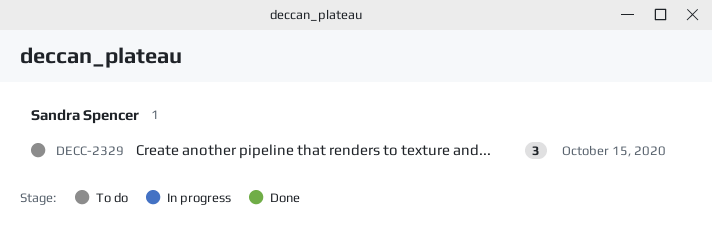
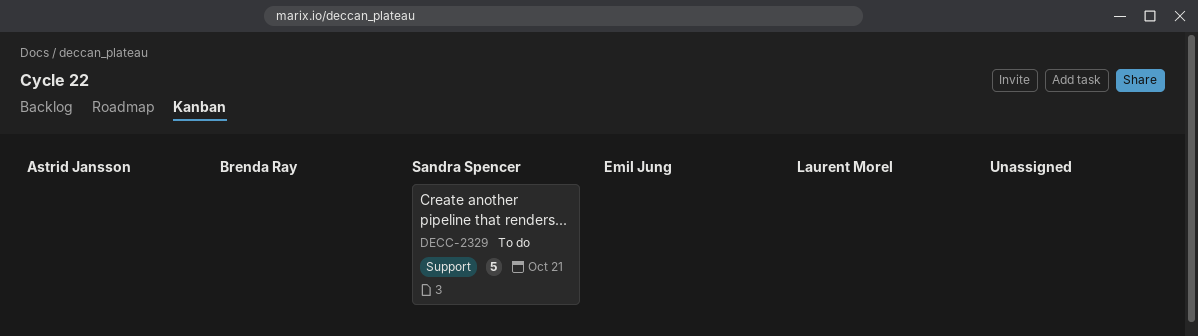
DECC-2329, estimate: 3 -> 5
DECC-2329, due: Oct 15 -> Oct 21

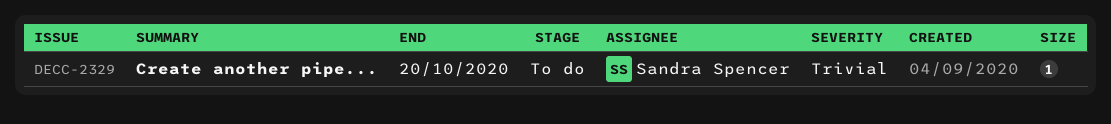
DECC-2329, estimate: 5 -> 1
DECC-2329, due: Oct 21 -> Oct 20

